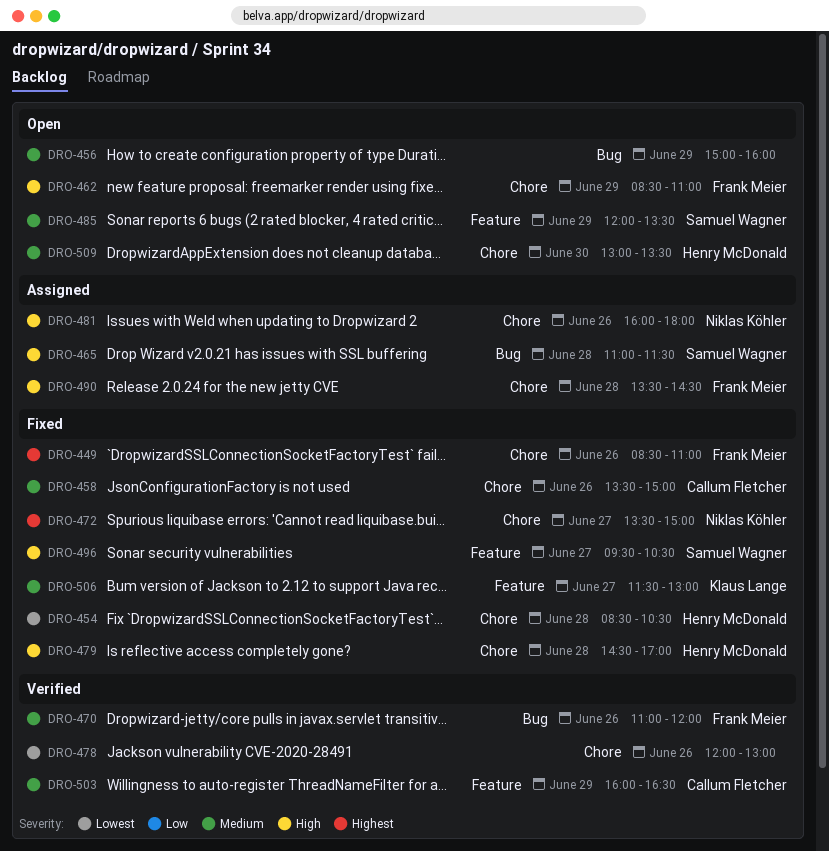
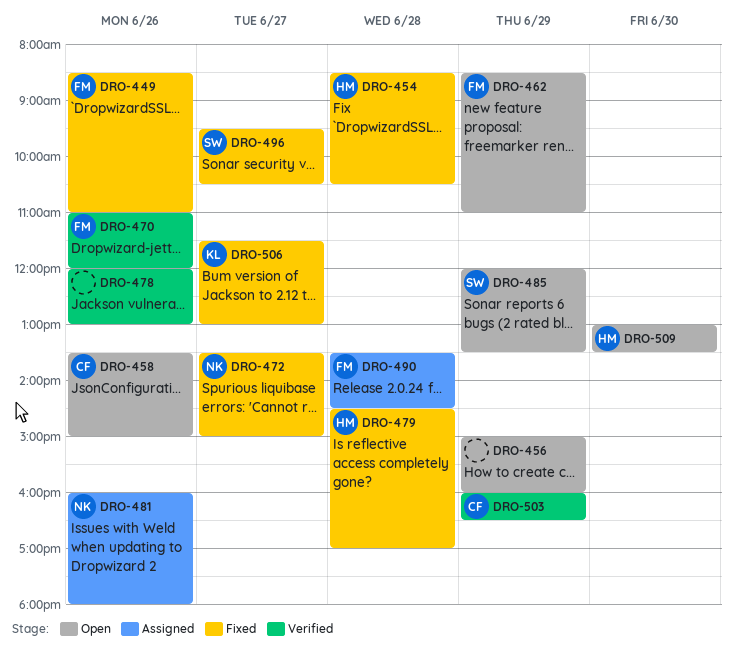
DRO-458, status: Fixed -> Open
DRO-465: present -> none

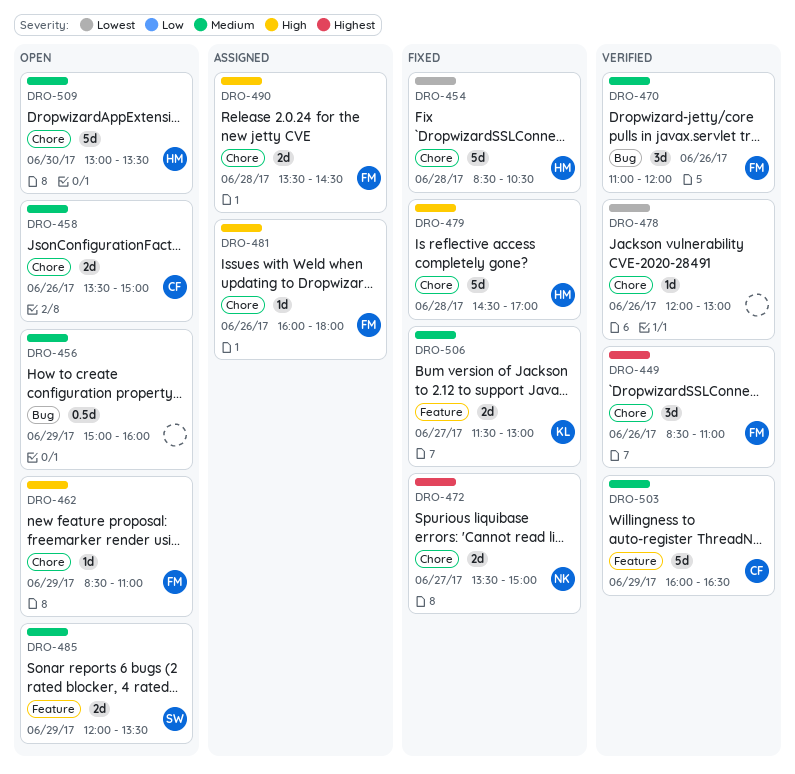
DRO-449, status: Fixed -> Verified
DRO-481, owner: NK -> FM
DRO-496: present -> none

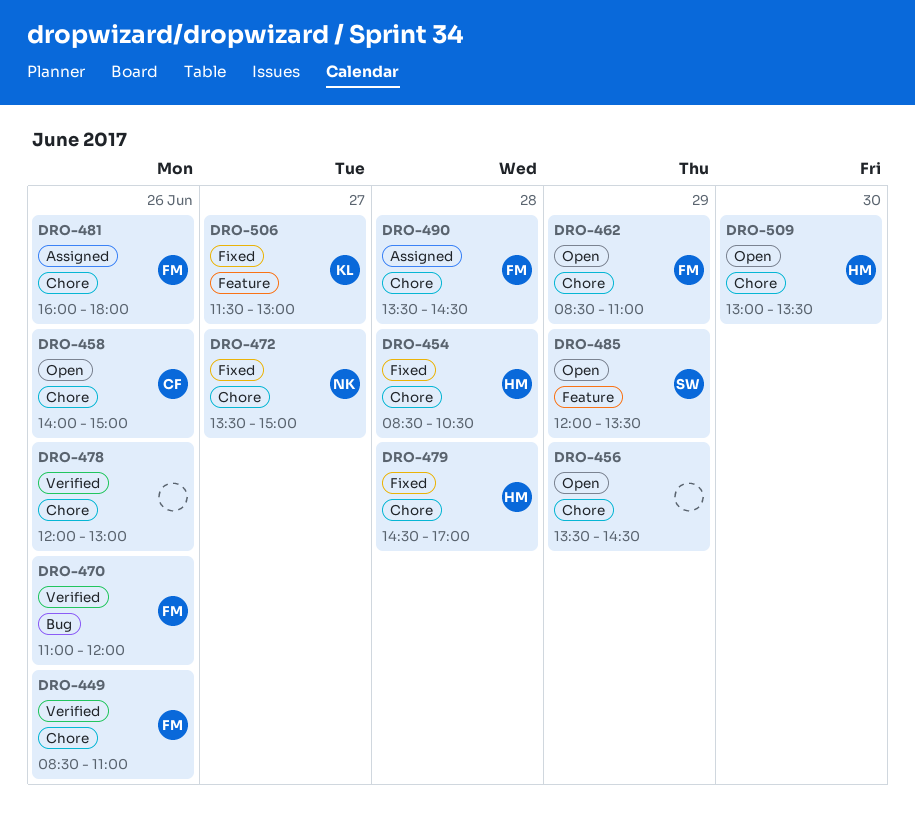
DRO-456, label: Bug -> Chore
DRO-456, begins: 15:00 -> 13:30
DRO-456, ends: 16:00 -> 14:30
DRO-458, begins: 13:30 -> 14:00
DRO-503: present -> none

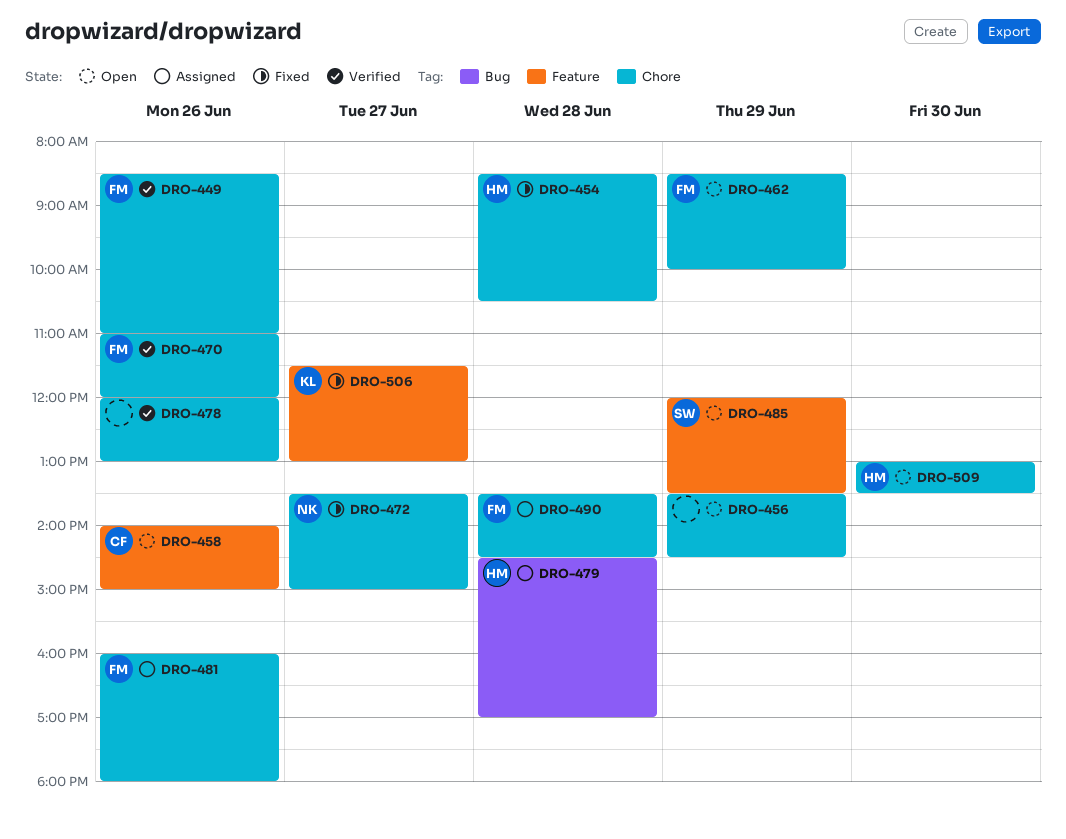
DRO-458, label: Chore -> Feature
DRO-462, ends: 11:00 -> 10:00
DRO-470, label: Bug -> Chore
DRO-479, status: Fixed -> Assigned
DRO-479, label: Chore -> Bug

